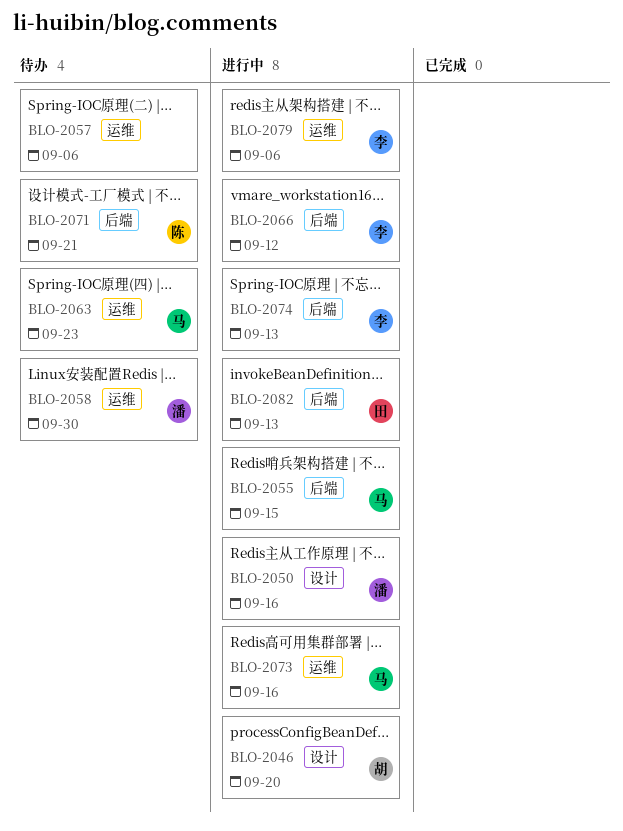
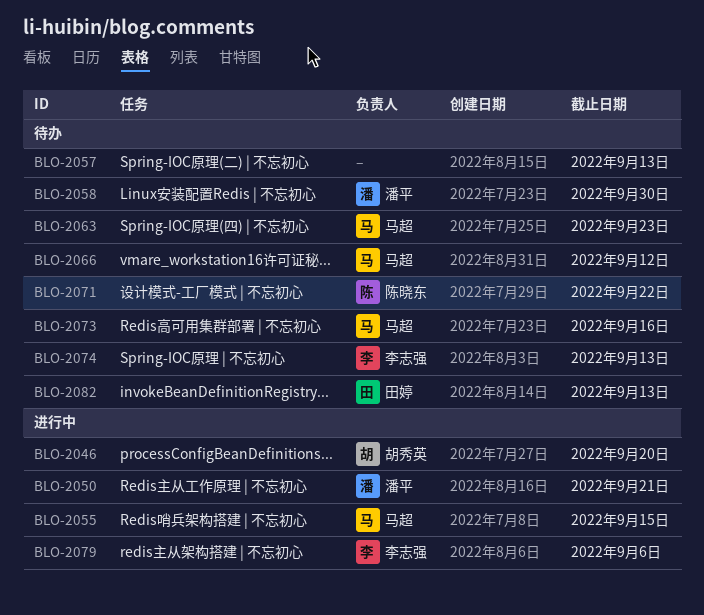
BLO-2050, due: Sep 16 -> Sep 21
BLO-2057, due: Sep 6 -> Sep 13
BLO-2066, status: 进行中 -> 待办
BLO-2066, owner: 李志强 -> 马超
BLO-2071, due: Sep 21 -> Sep 22
BLO-2073, status: 进行中 -> 待办
BLO-2074, status: 进行中 -> 待办
BLO-2082, status: 进行中 -> 待办

